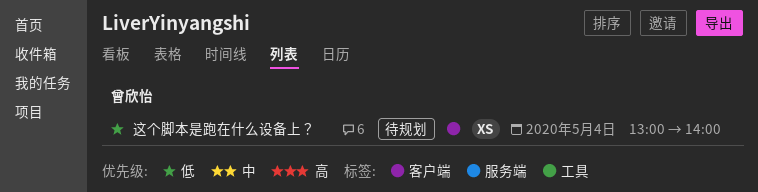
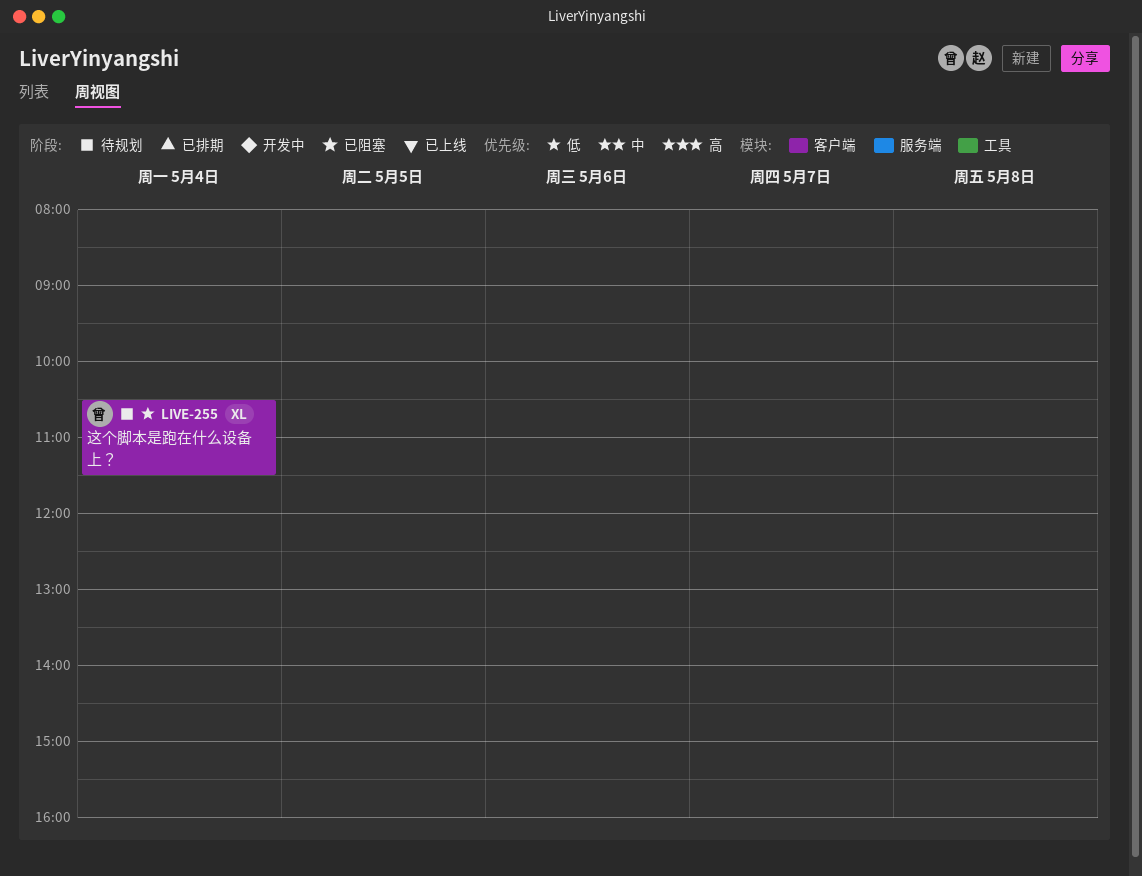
这个脚本是跑在什么设备上？, estimate: XS -> XL
这个脚本是跑在什么设备上？, begins: 13:00 -> 10:30
这个脚本是跑在什么设备上？, ends: 14:00 -> 11:30

